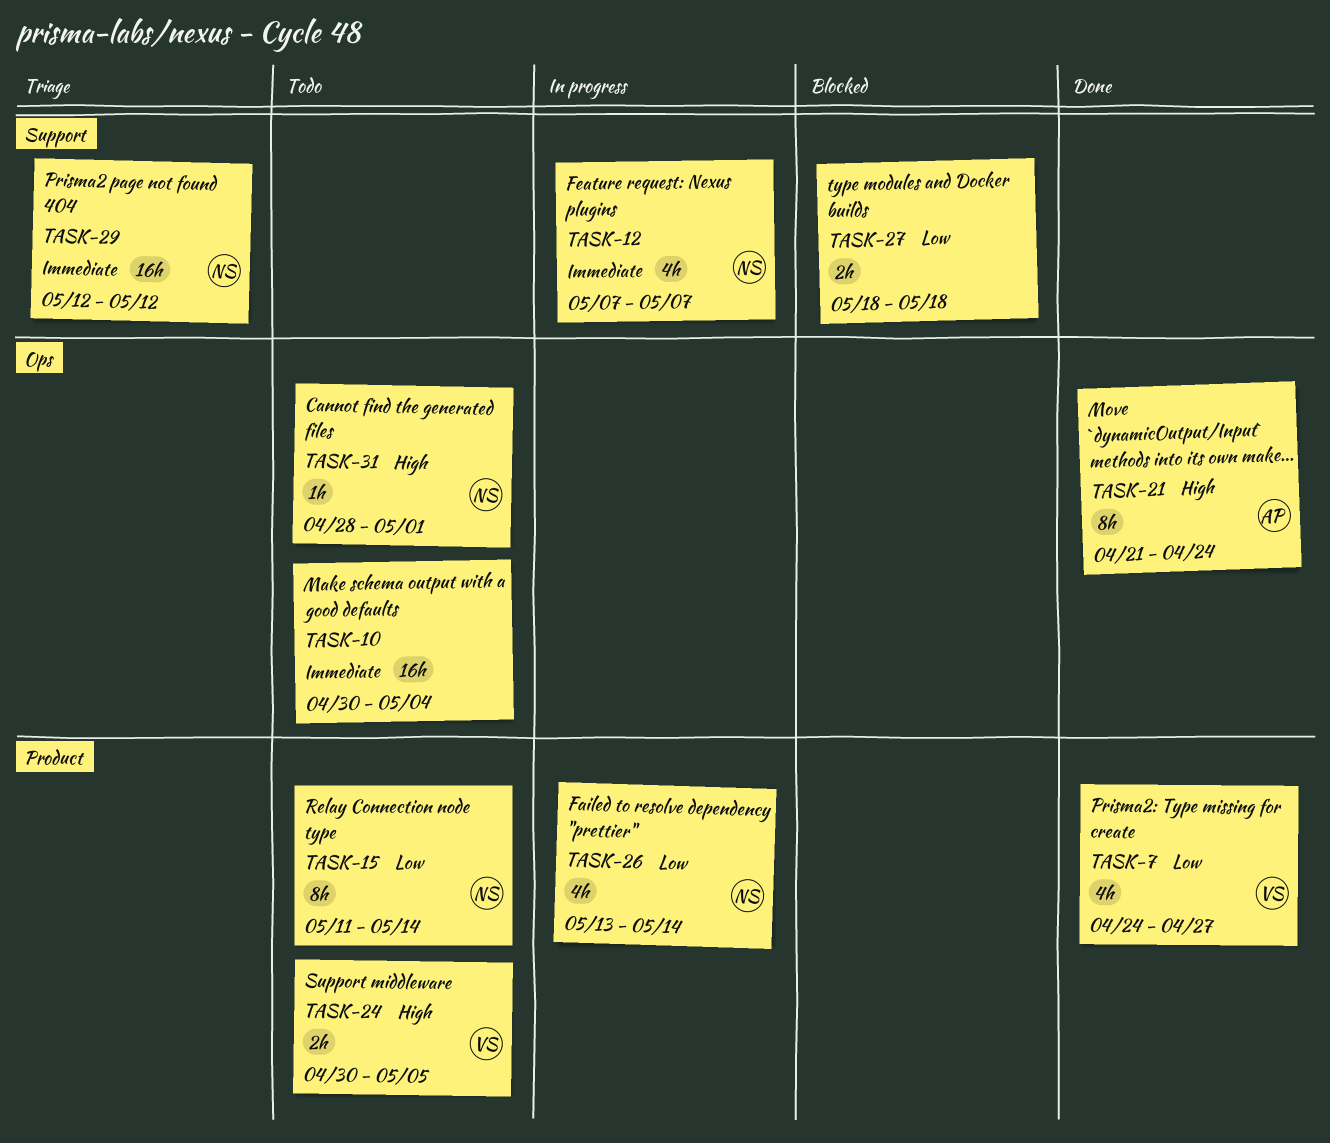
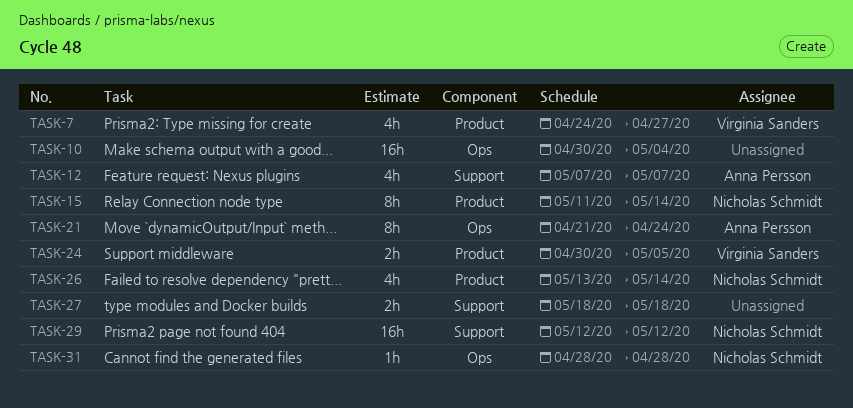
TASK-12, owner: Nicholas Schmidt -> Anna Persson
TASK-31, due: May 1 -> Apr 28

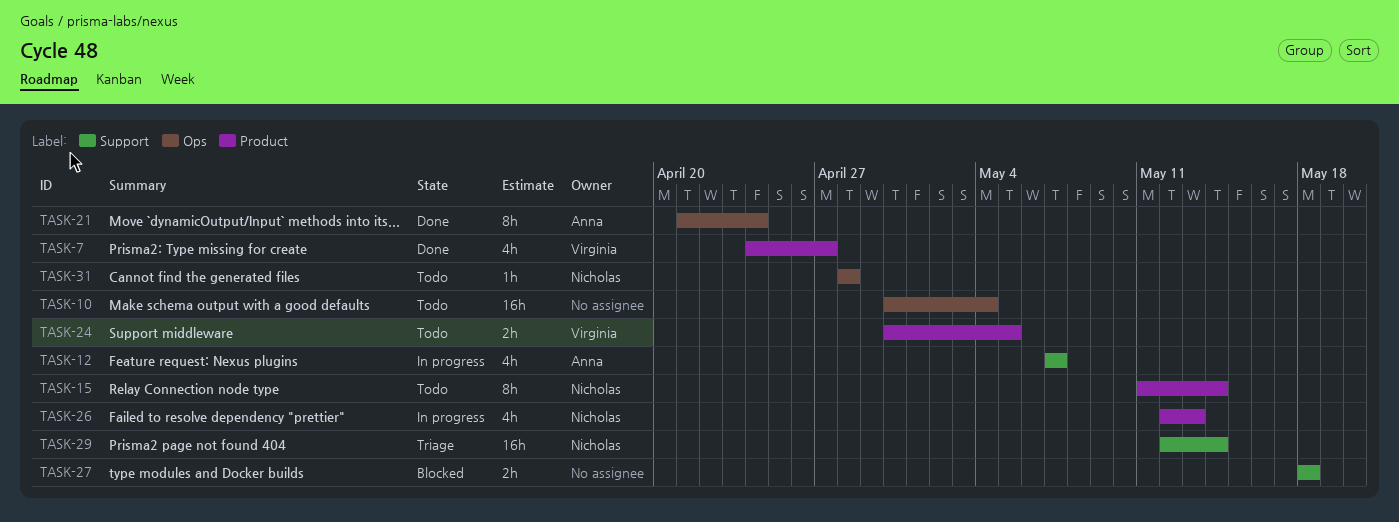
TASK-26, start: May 13 -> May 12
TASK-26, due: May 14 -> May 13
TASK-29, due: May 12 -> May 14

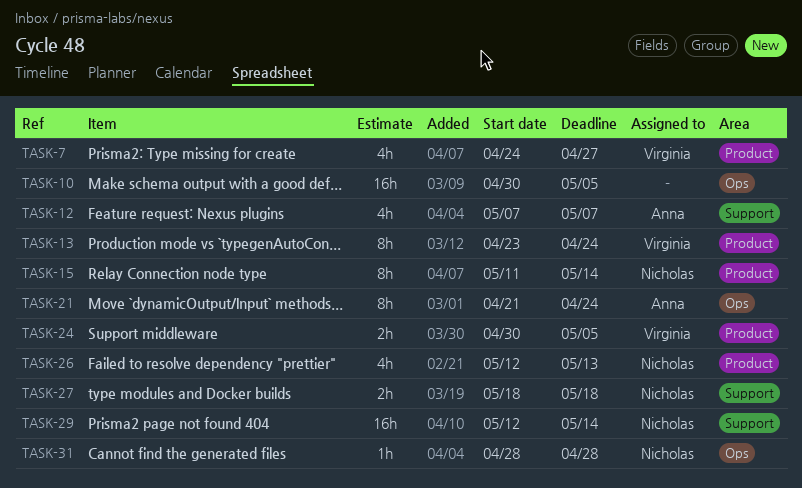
TASK-10, due: May 4 -> May 5
TASK-13: none -> present
TASK-27, owner: none -> Nicholas

